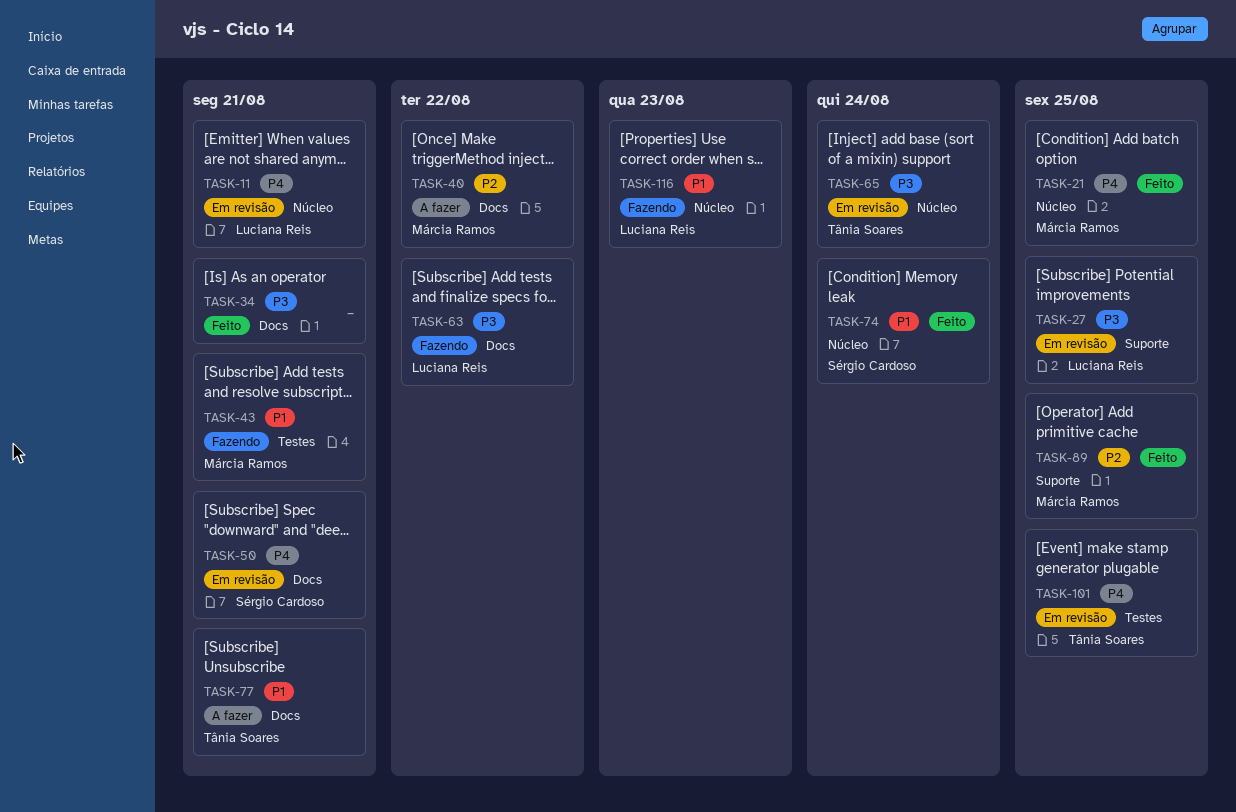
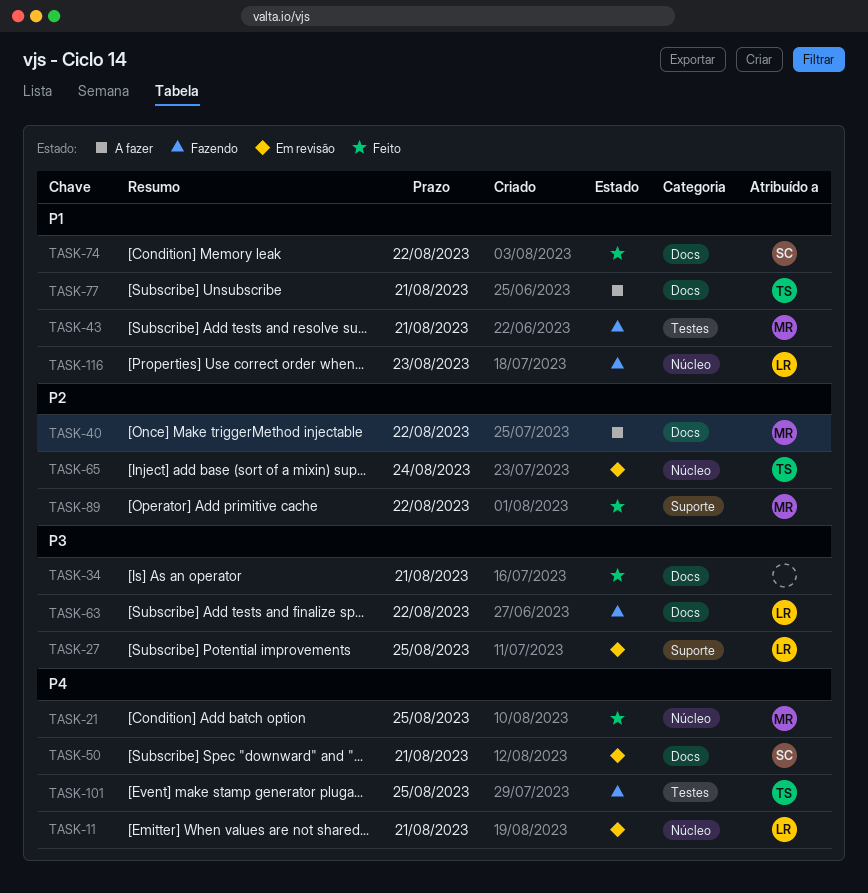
TASK-65, priority: P3 -> P2
TASK-74, label: Núcleo -> Docs
TASK-74, due: Aug 24 -> Aug 22
TASK-89, due: Aug 25 -> Aug 22
TASK-101, status: Em revisão -> Fazendo

